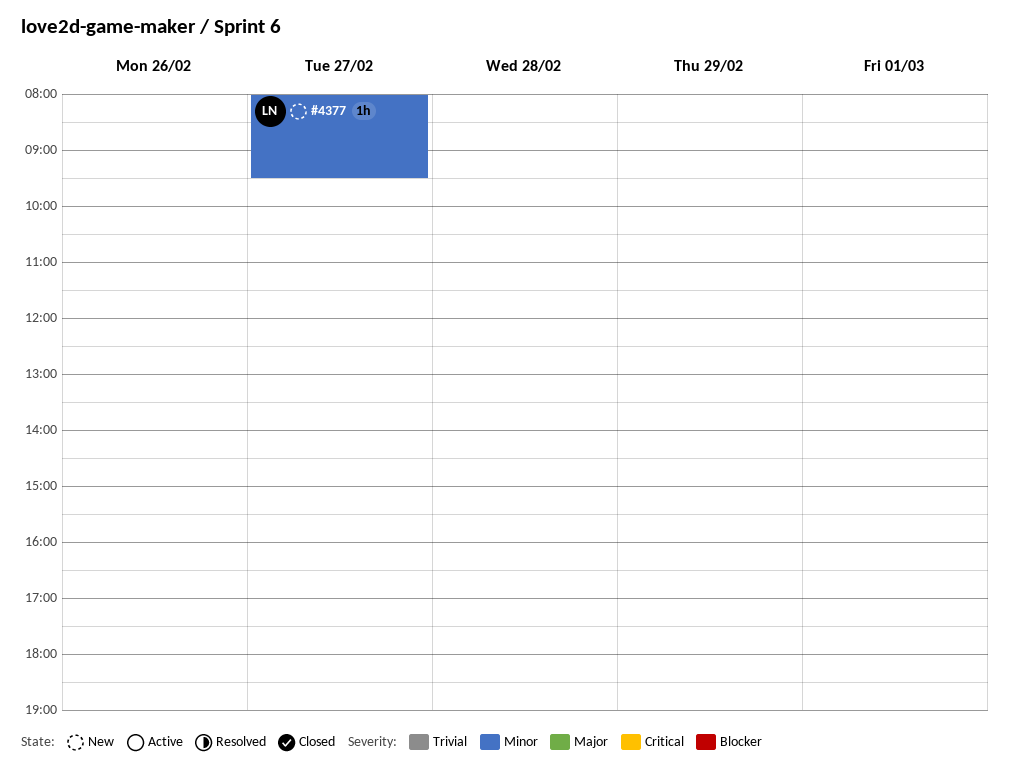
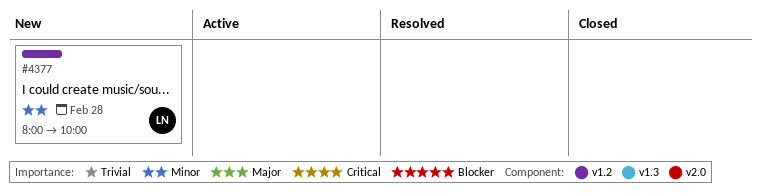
#4377, day: Feb 27 -> Feb 28
#4377, ends: 09:30 -> 10:00

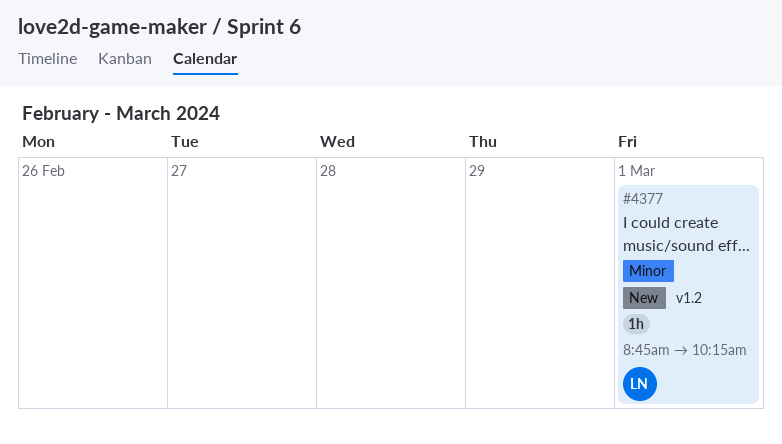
#4377, day: Feb 28 -> Mar 1
#4377, begins: 08:00 -> 08:45
#4377, ends: 10:00 -> 10:15

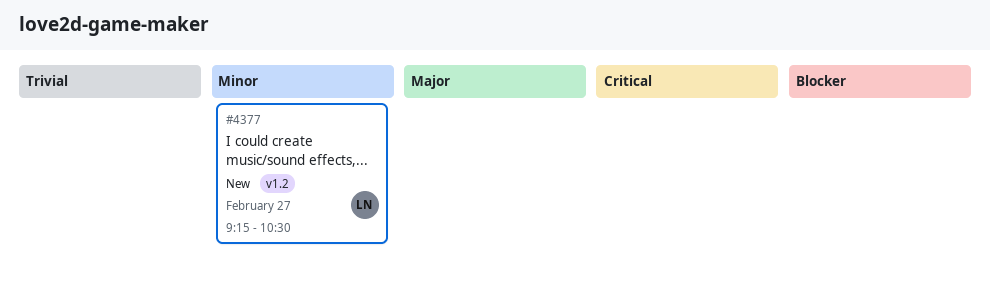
#4377, day: Mar 1 -> Feb 27
#4377, begins: 08:45 -> 09:15
#4377, ends: 10:15 -> 10:30

